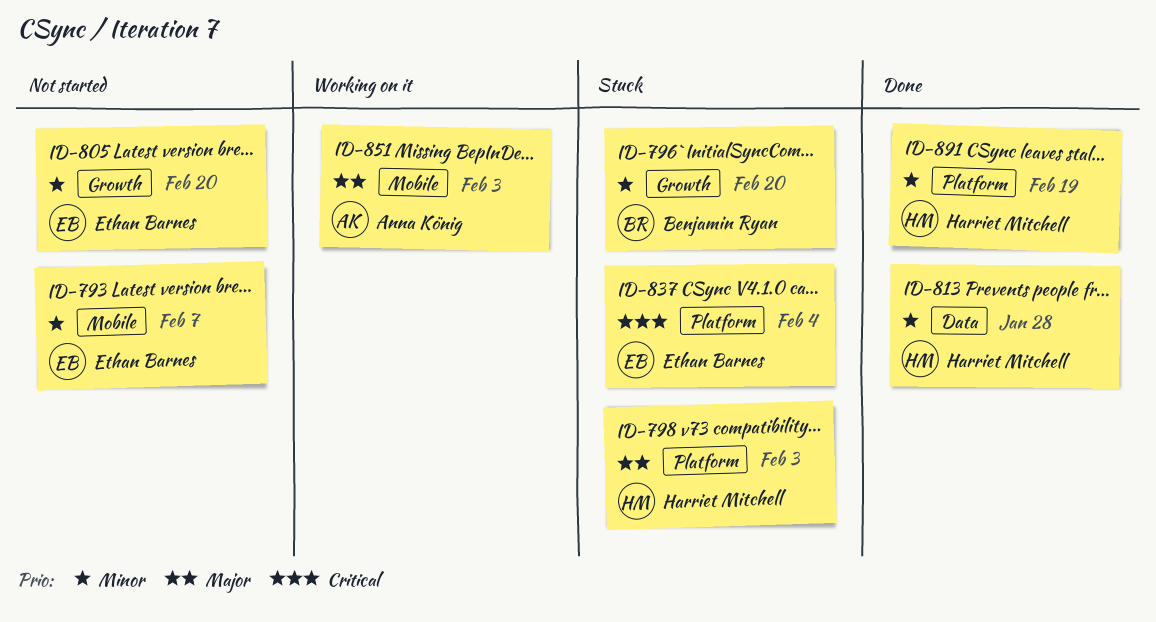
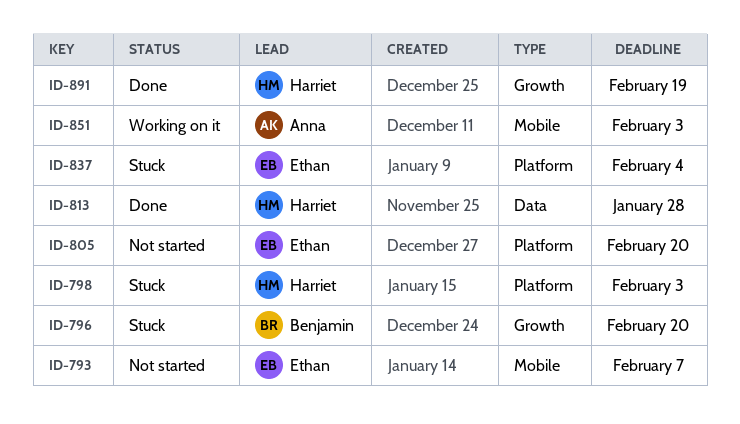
ID-805, label: Growth -> Platform
ID-891, label: Platform -> Growth

